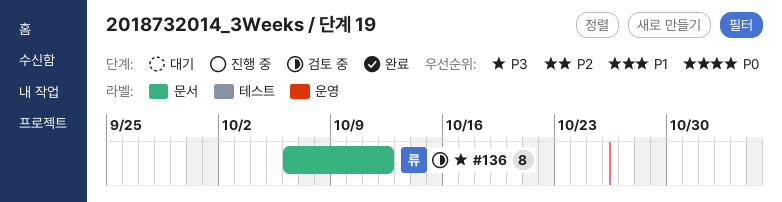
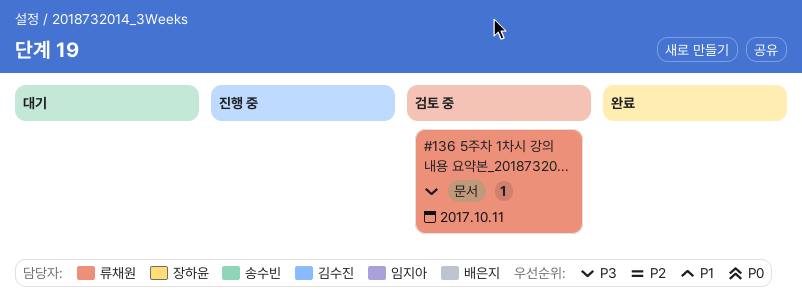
#136, estimate: 8 -> 1
#136, due: Oct 12 -> Oct 11

